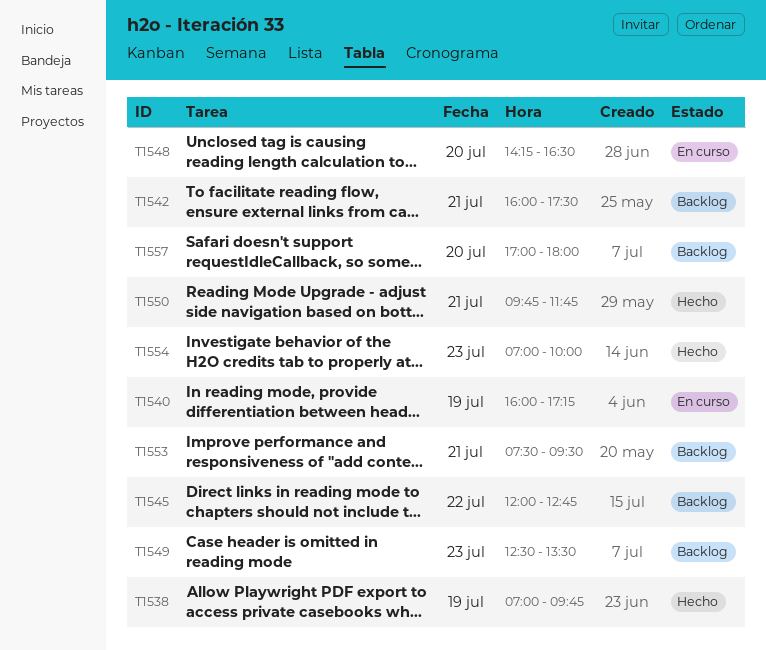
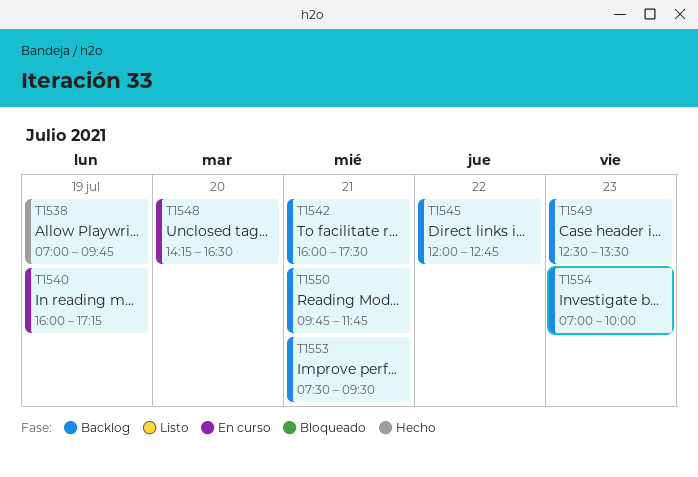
T1550, status: Hecho -> Backlog
T1554, status: Hecho -> Backlog
T1557: present -> none

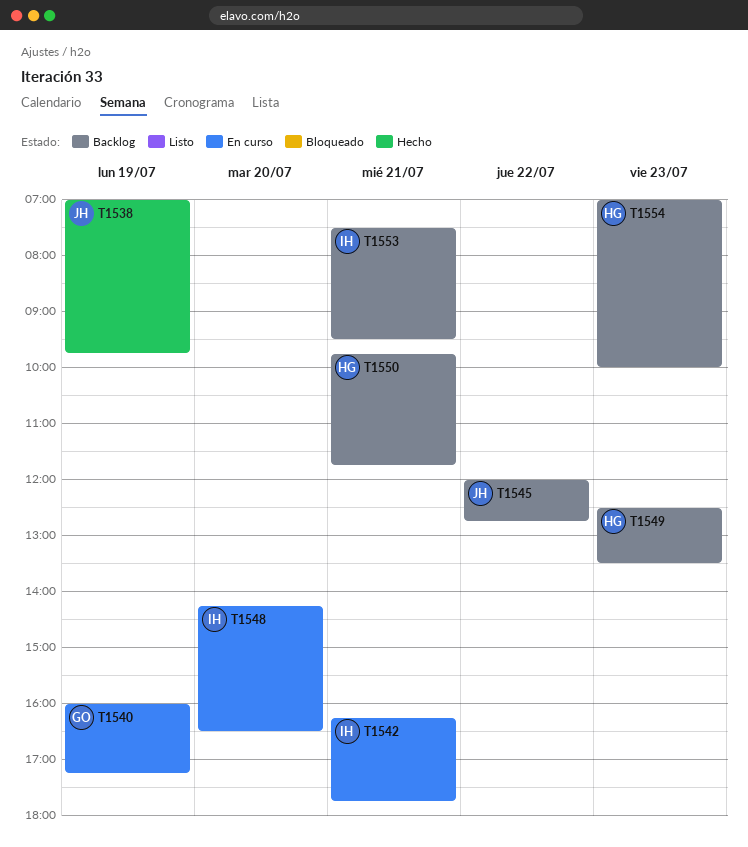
T1542, status: Backlog -> En curso
T1542, begins: 16:00 -> 16:15
T1542, ends: 17:30 -> 17:45

